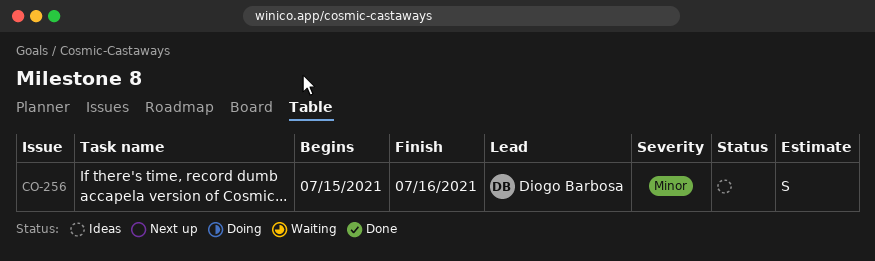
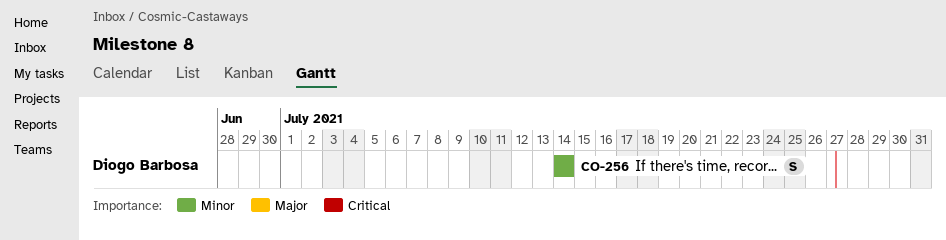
CO-256, start: Jul 15 -> Jul 14
CO-256, due: Jul 16 -> Jul 14

